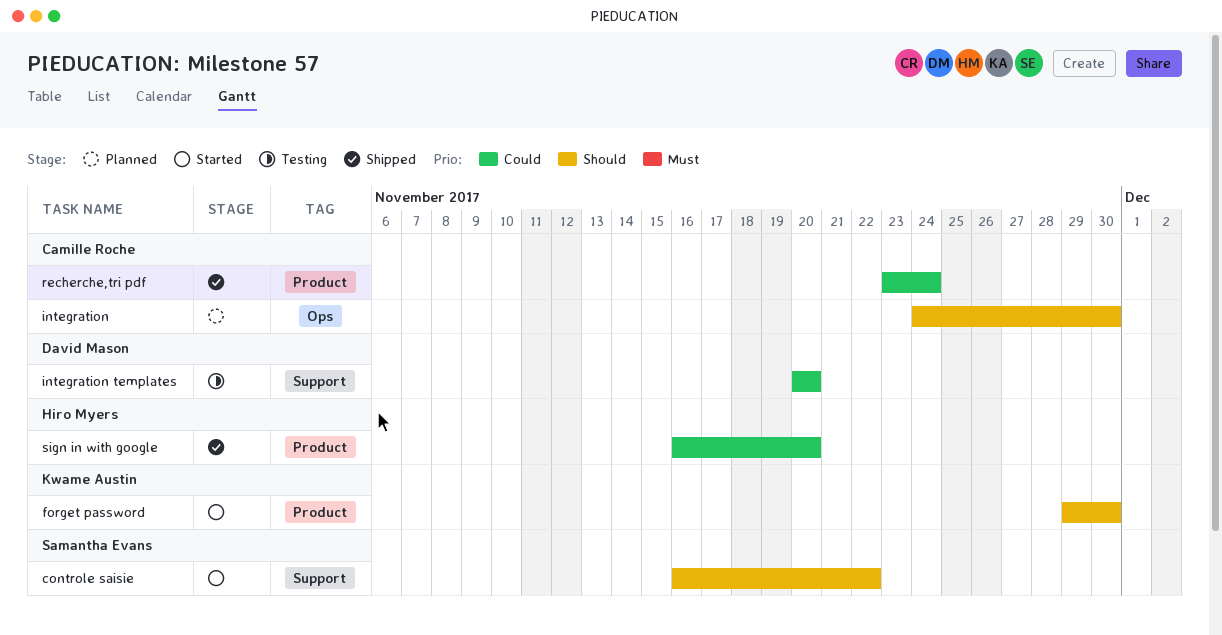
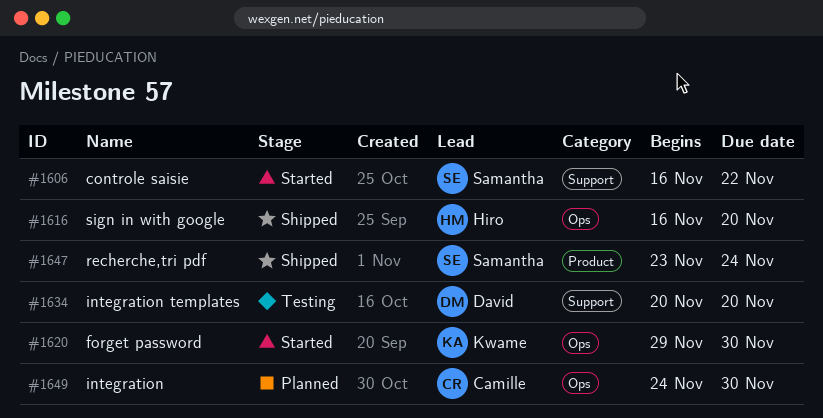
forget password, label: Product -> Ops
recherche,tri pdf, owner: Camille Roche -> Samantha Evans
sign in with google, label: Product -> Ops

